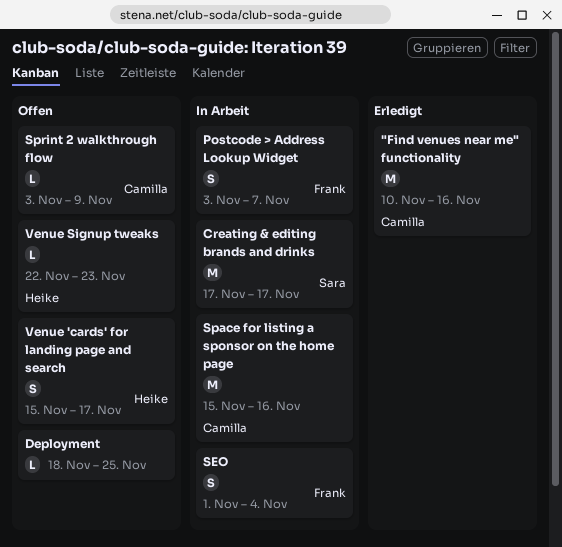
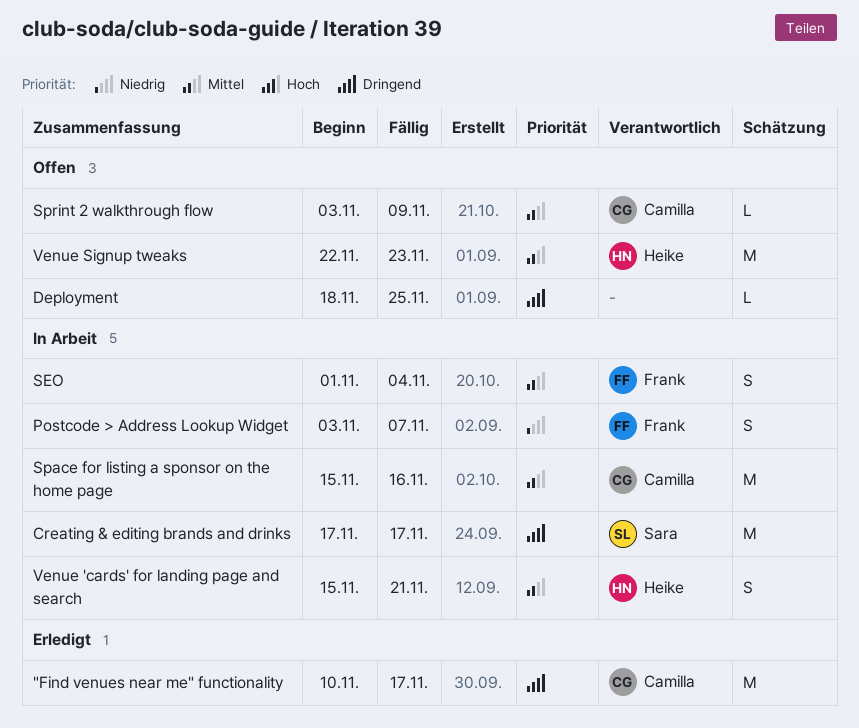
"Find venues near me" functionality, due: Nov 16 -> Nov 17
Venue 'cards' for landing page and search, status: Offen -> In Arbeit
Venue 'cards' for landing page and search, due: Nov 17 -> Nov 21
Venue Signup tweaks, estimate: L -> M

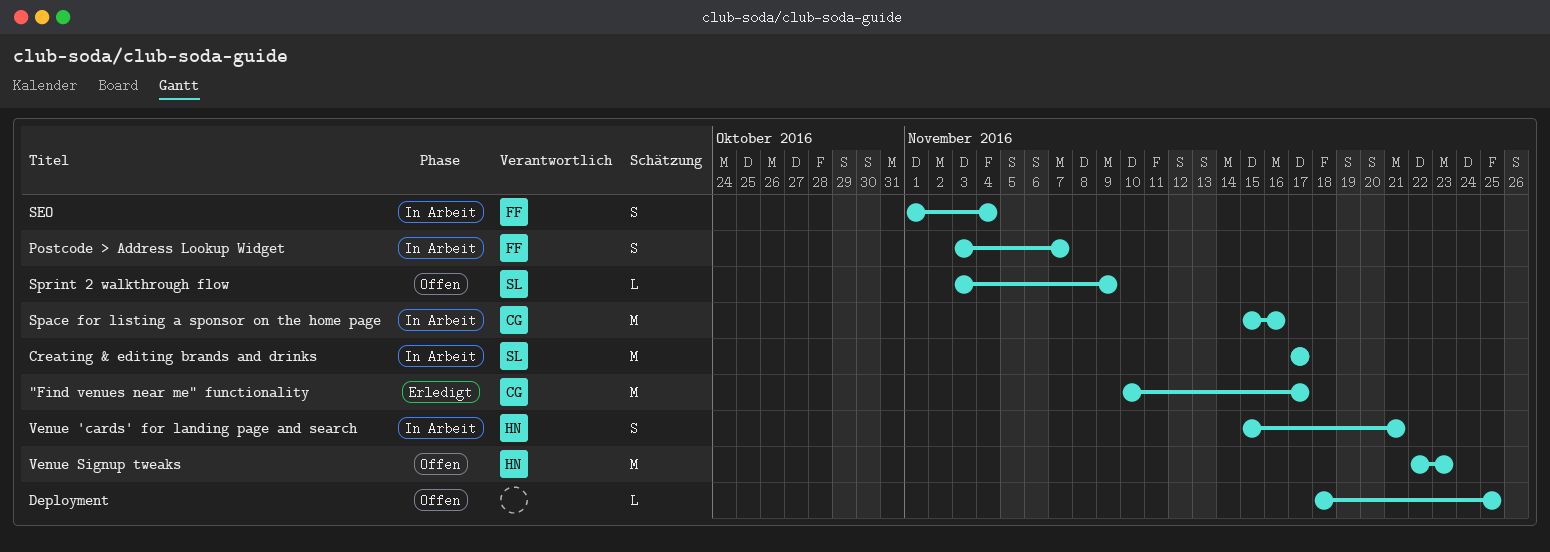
Sprint 2 walkthrough flow, owner: Camilla -> Sara

